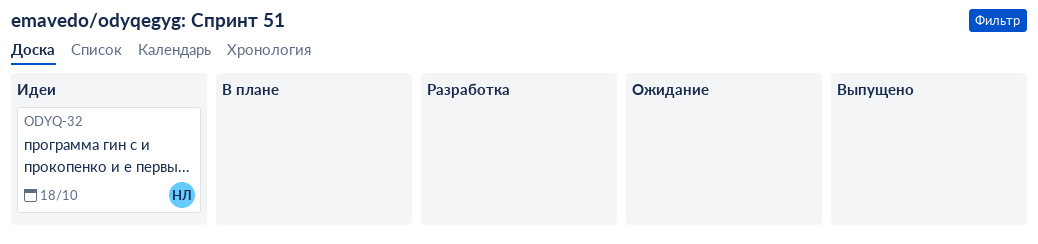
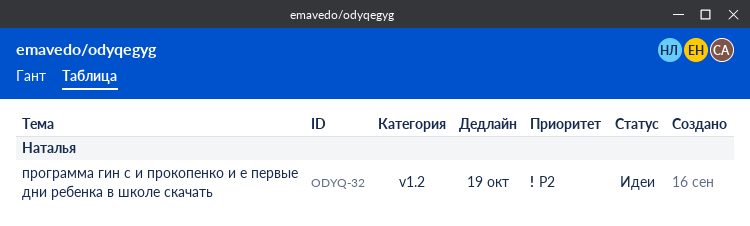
ODYQ-32, due: Oct 18 -> Oct 19

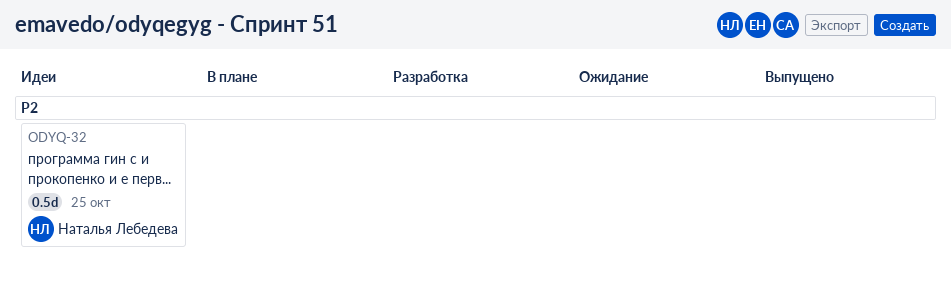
ODYQ-32, due: Oct 19 -> Oct 25

